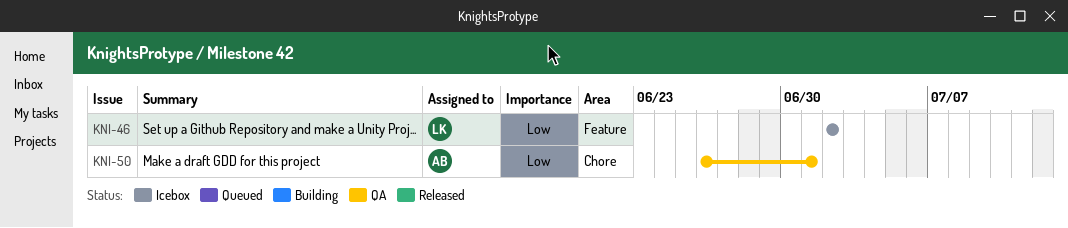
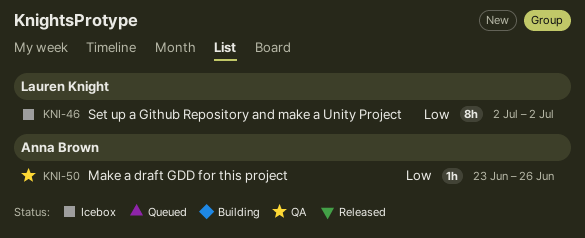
KNI-50, start: Jun 26 -> Jun 23
KNI-50, due: Jul 1 -> Jun 26

